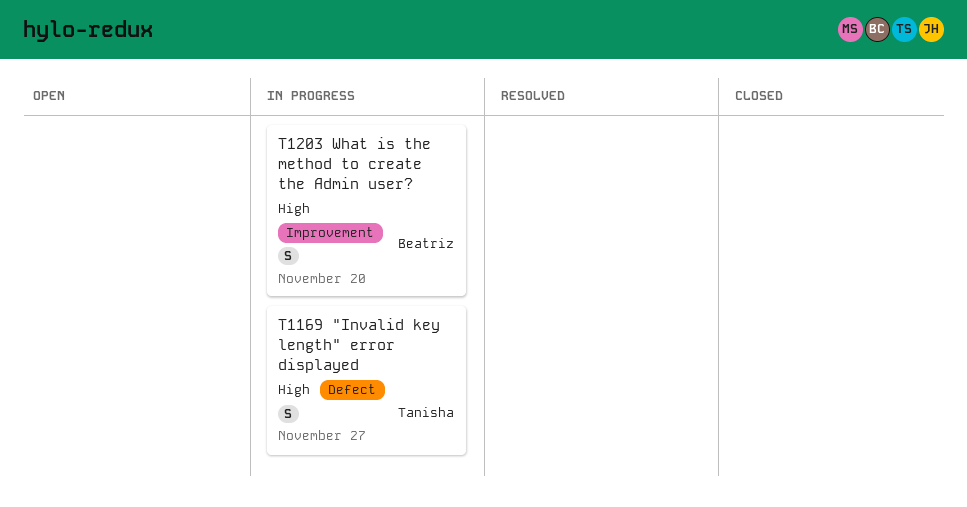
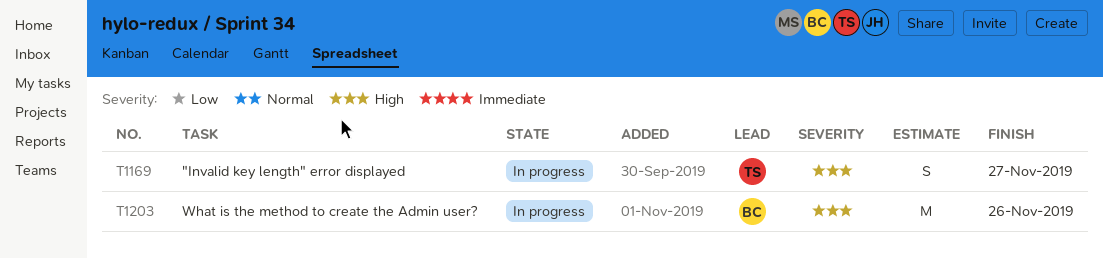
T1203, estimate: S -> M
T1203, due: Nov 20 -> Nov 26

